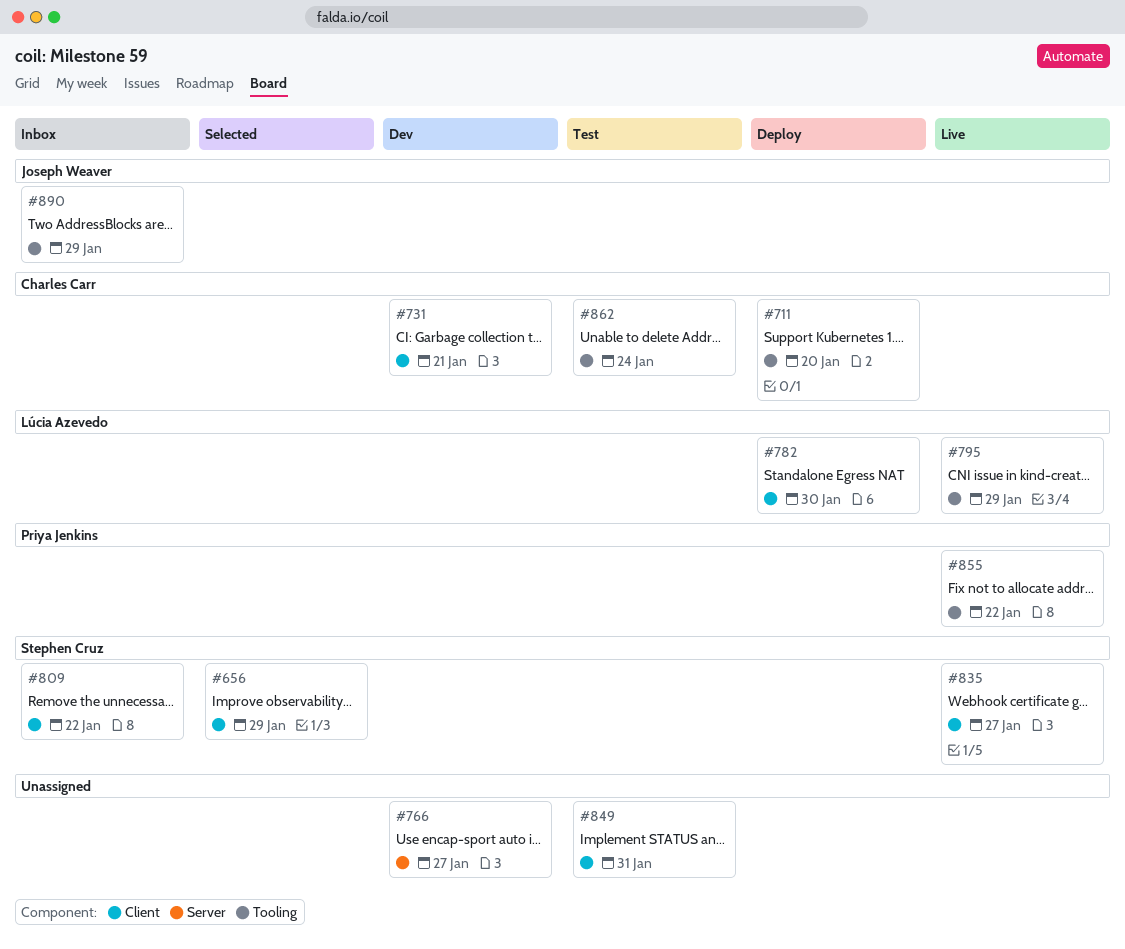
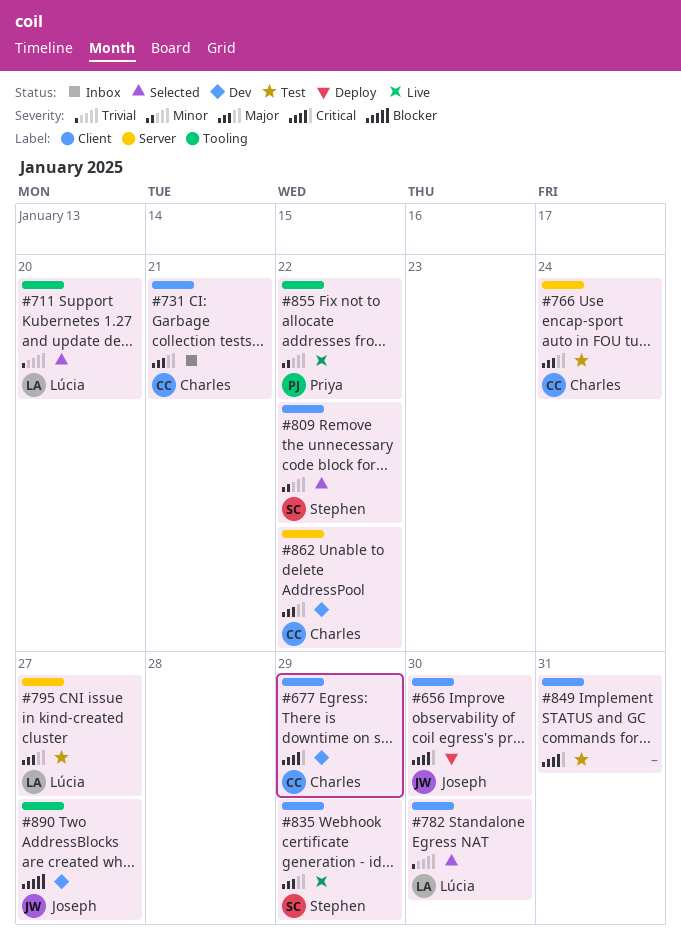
#656, status: Selected -> Deploy
#656, owner: Stephen Cruz -> Joseph Weaver
#656, due: Jan 29 -> Jan 30
#677: none -> present
#711, status: Deploy -> Selected
#711, owner: Charles Carr -> Lúcia Azevedo
#731, status: Dev -> Inbox
#766, status: Dev -> Test
#766, owner: none -> Charles Carr
#766, due: Jan 27 -> Jan 24
#782, status: Deploy -> Selected
#795, status: Live -> Test
#795, label: Tooling -> Server
#795, due: Jan 29 -> Jan 27
#809, status: Inbox -> Selected
#835, due: Jan 27 -> Jan 29
#862, status: Test -> Dev
#862, label: Tooling -> Server
#862, due: Jan 24 -> Jan 22
#890, status: Inbox -> Dev
#890, due: Jan 29 -> Jan 27

